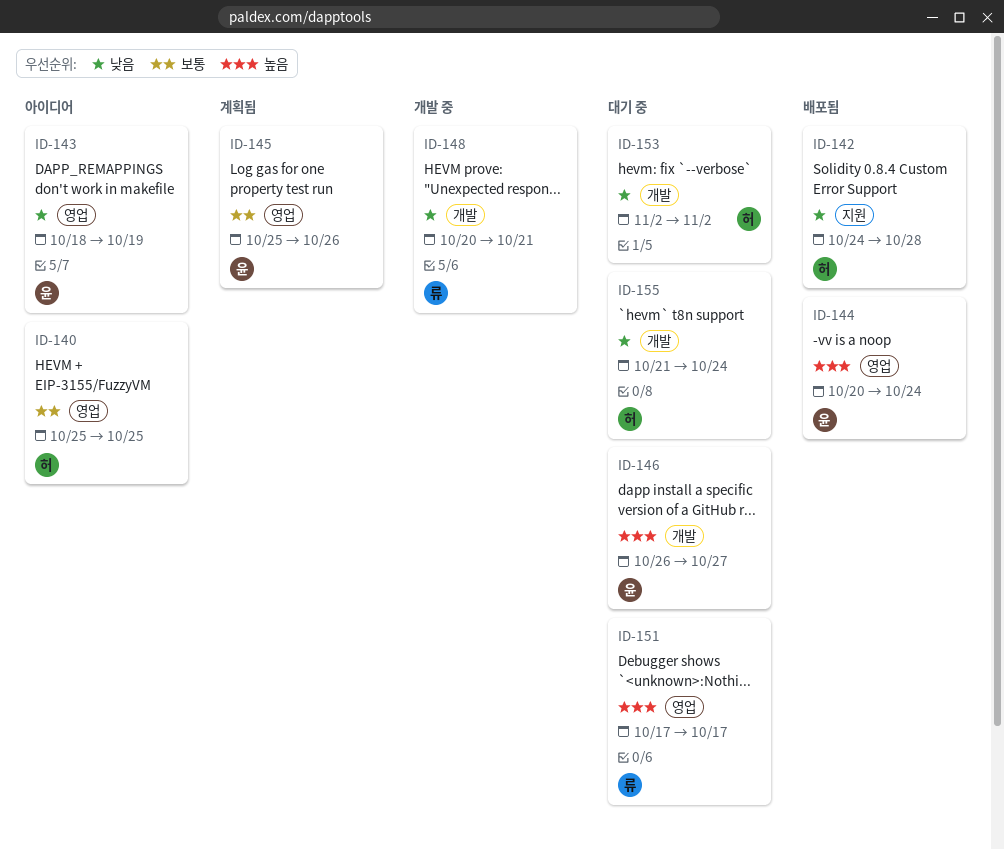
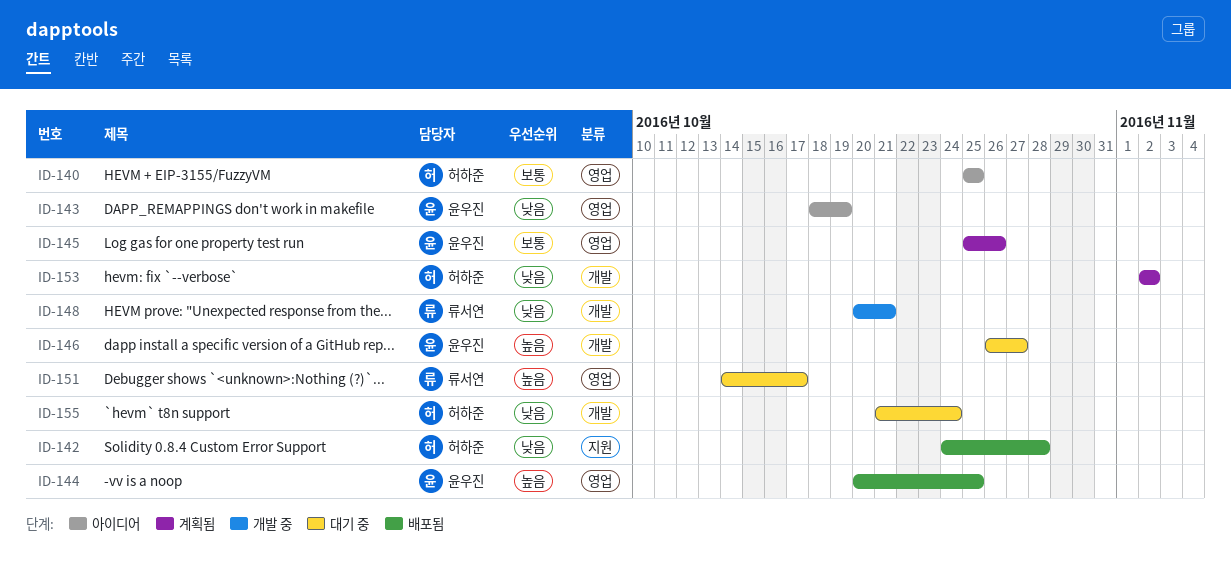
ID-144, due: Oct 24 -> Oct 25
ID-151, start: Oct 17 -> Oct 14
ID-153, status: 대기 중 -> 계획됨

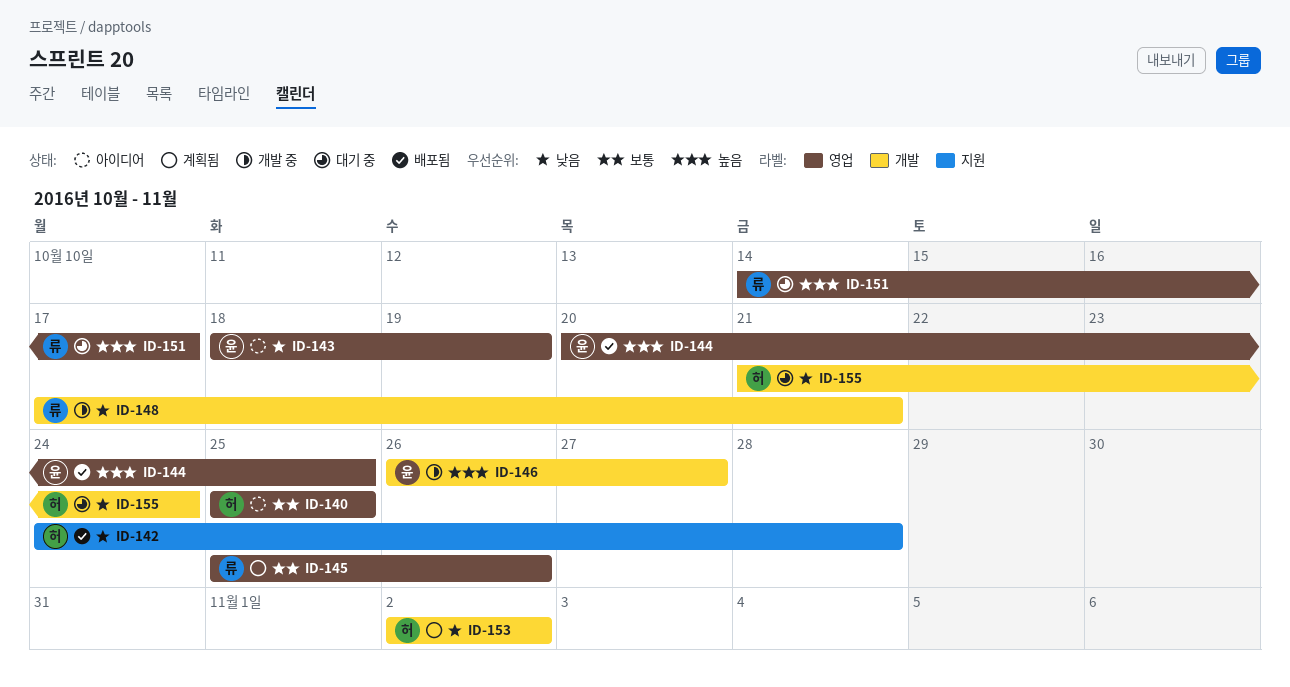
ID-145, owner: 윤우진 -> 류서연
ID-146, status: 대기 중 -> 개발 중
ID-148, start: Oct 20 -> Oct 17

